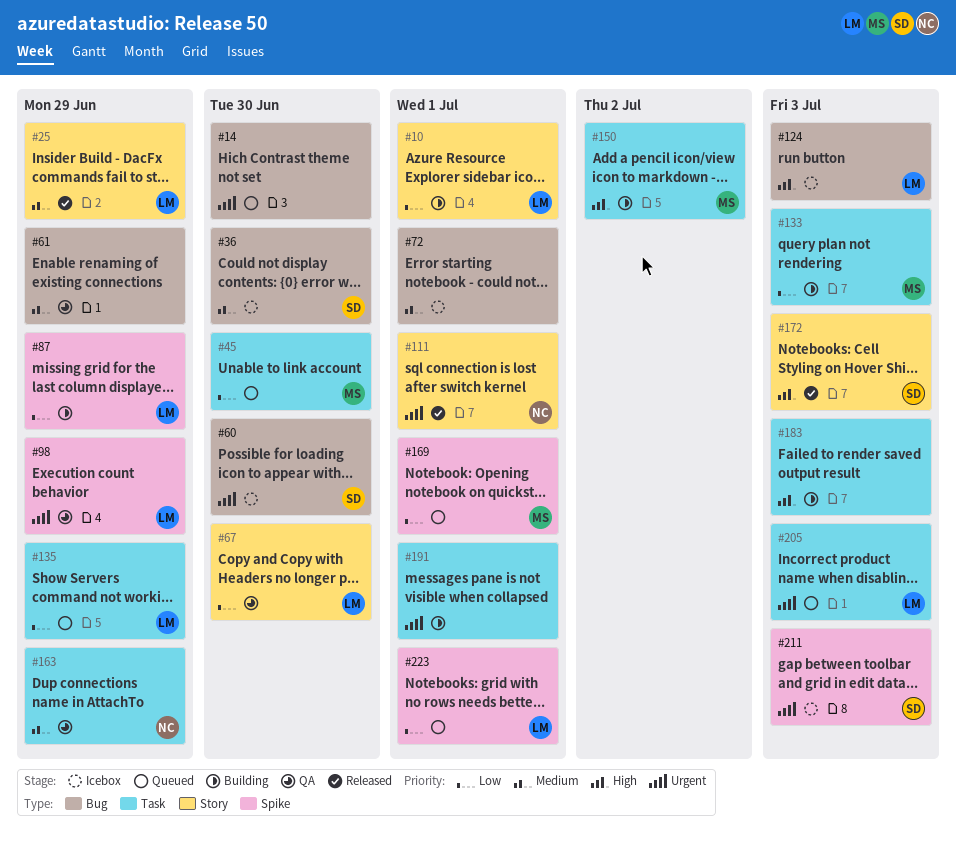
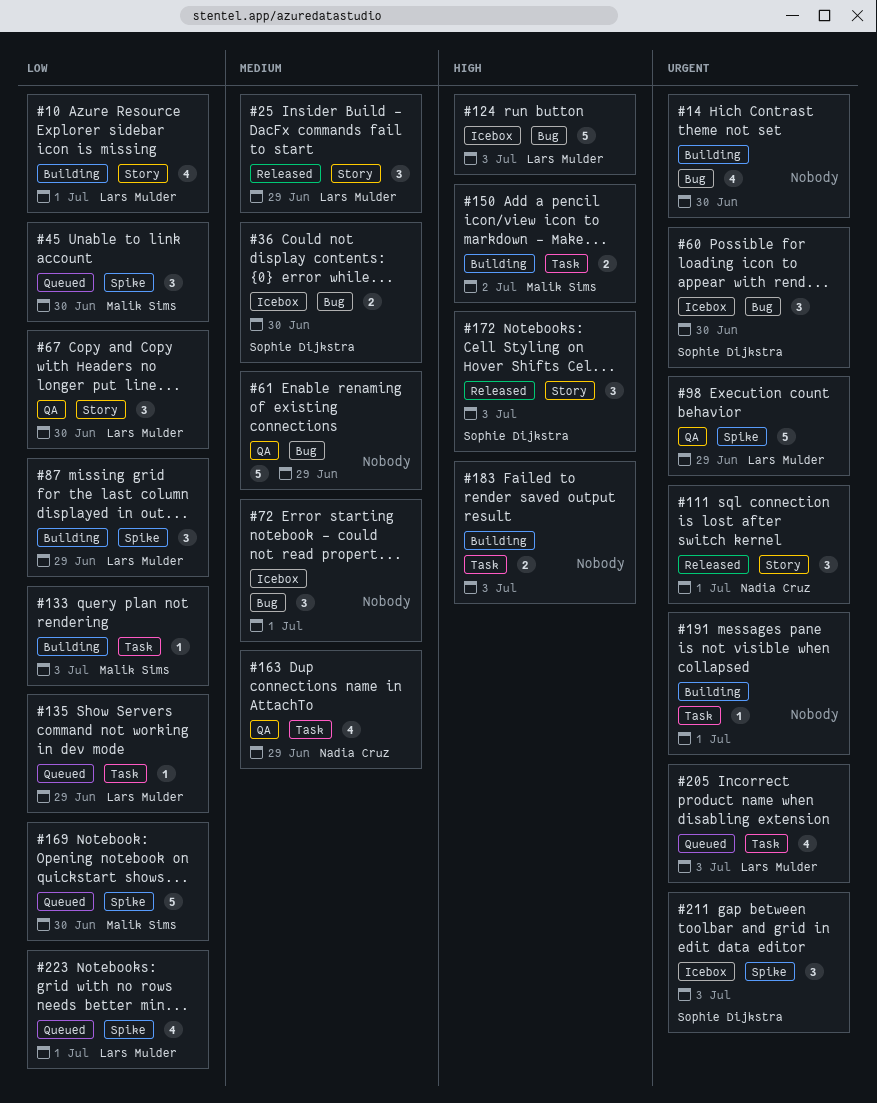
#14, status: Queued -> Building
#45, label: Task -> Spike
#169, due: Jul 1 -> Jun 30

